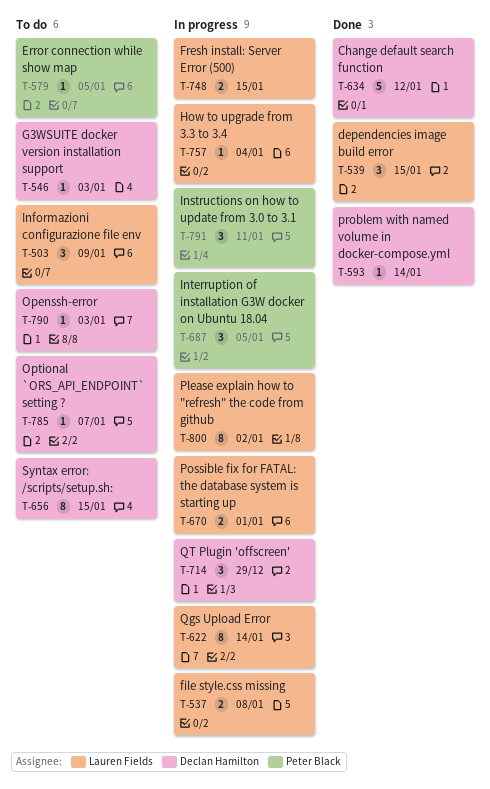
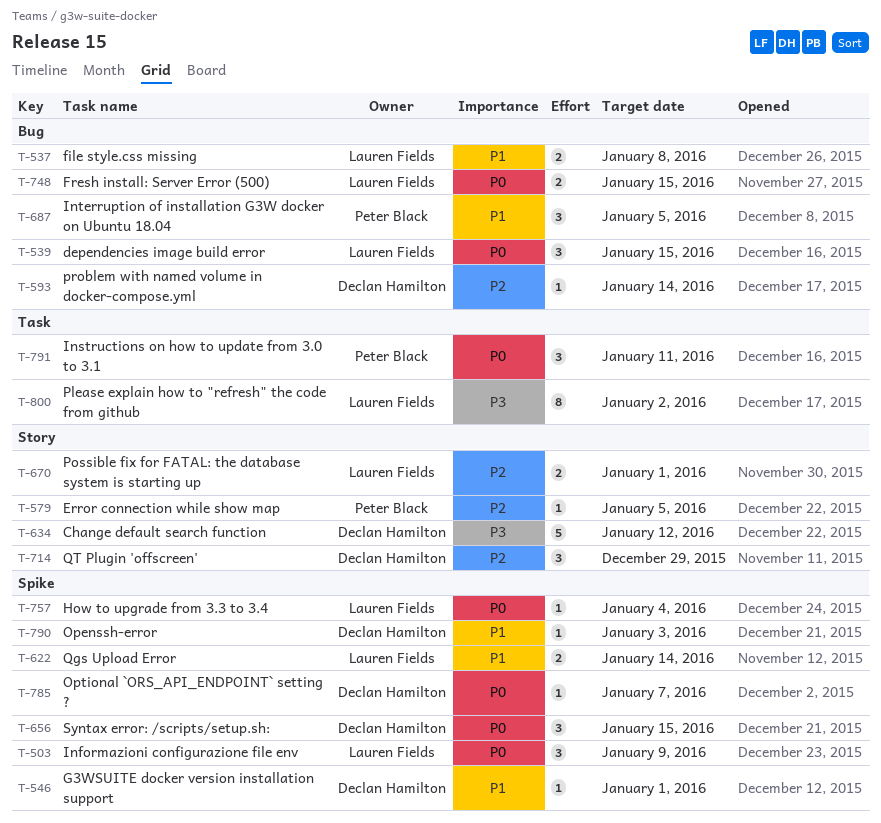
T-546, due: Jan 3 -> Jan 1
T-622, estimate: 8 -> 2
T-656, estimate: 8 -> 3

